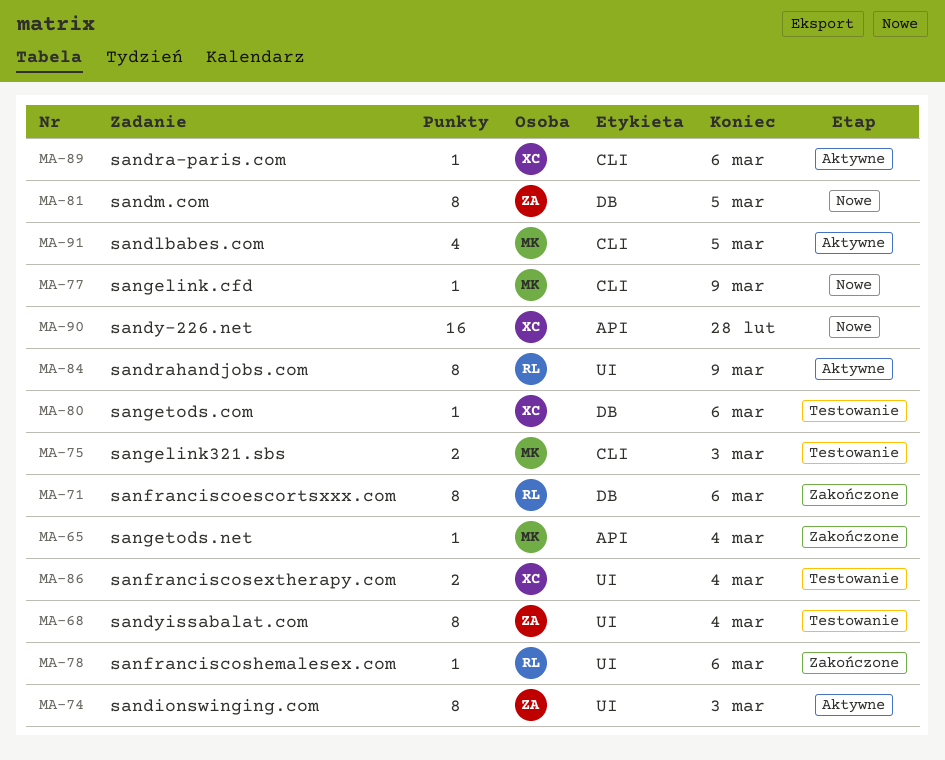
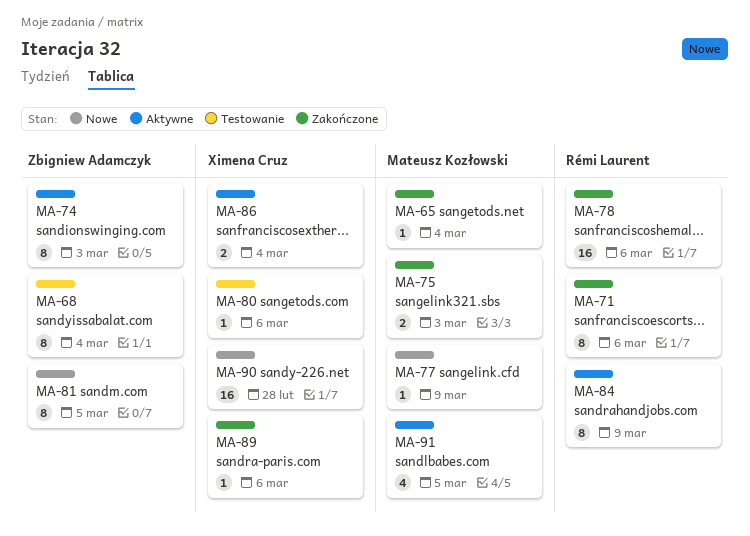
MA-75, status: Testowanie -> Zakończone
MA-78, estimate: 1 -> 16
MA-86, status: Testowanie -> Aktywne
MA-89, status: Aktywne -> Zakończone

